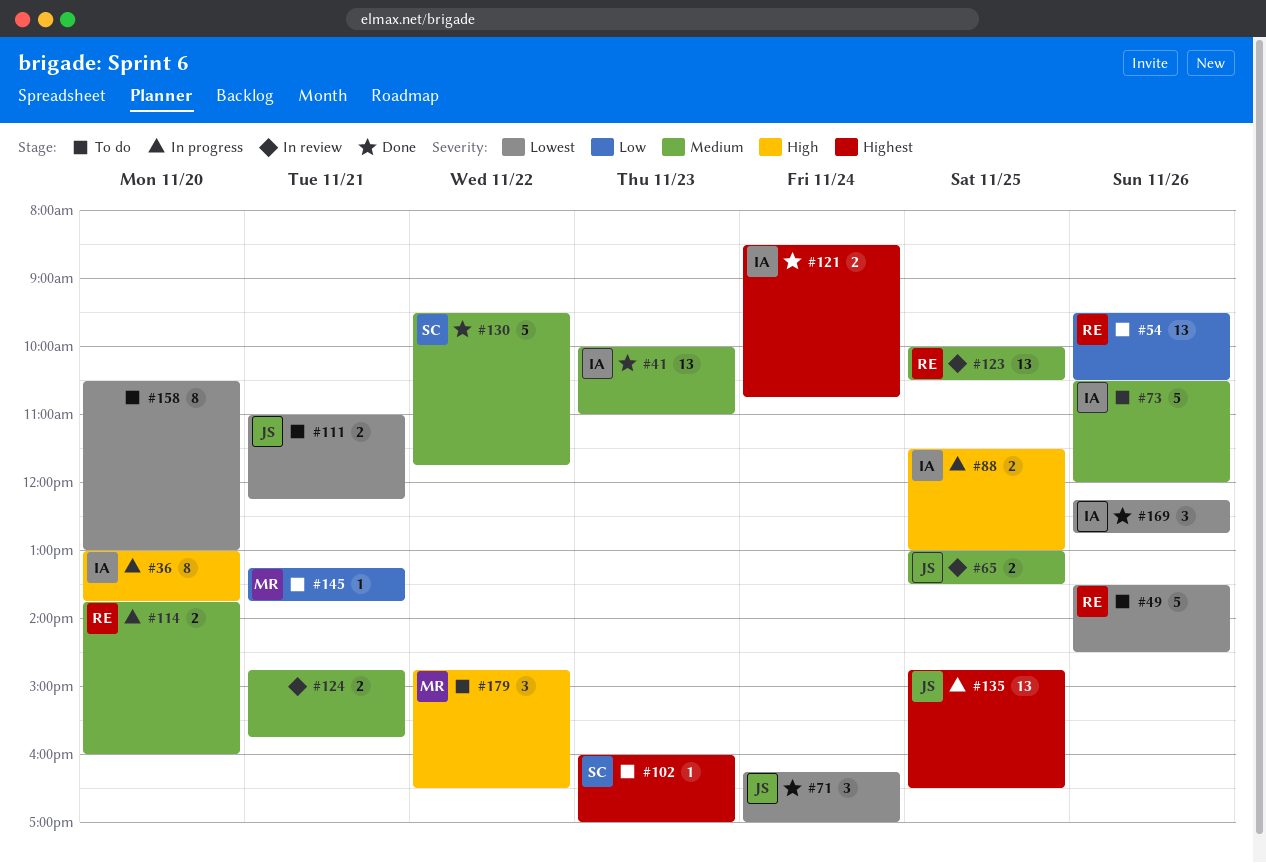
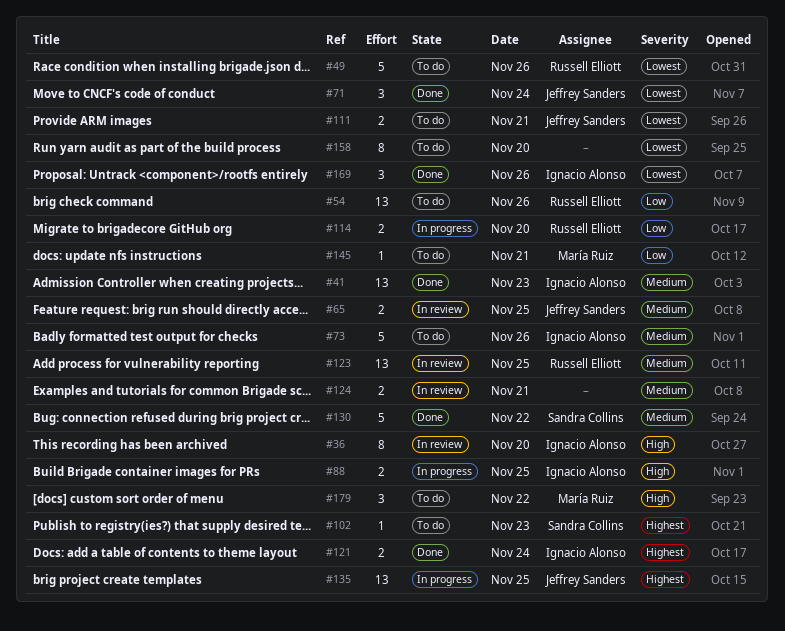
#36, status: In progress -> In review
#114, priority: Medium -> Low

